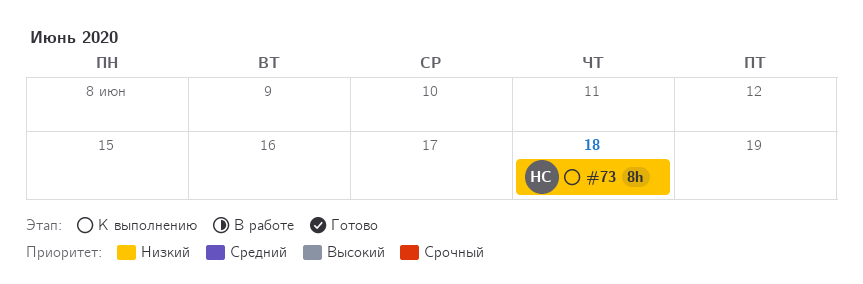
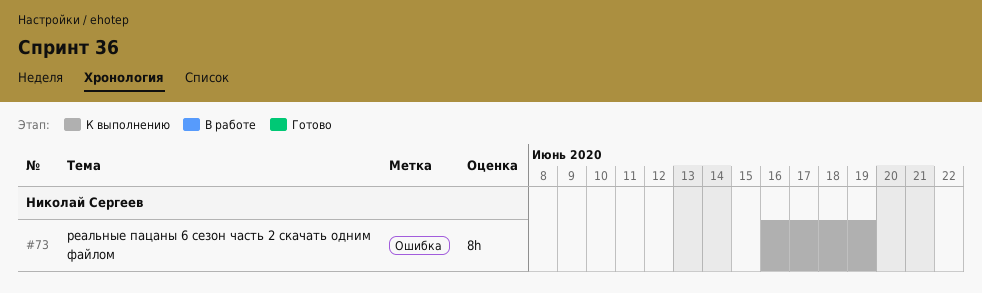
#73, start: Jun 18 -> Jun 16
#73, due: Jun 18 -> Jun 19

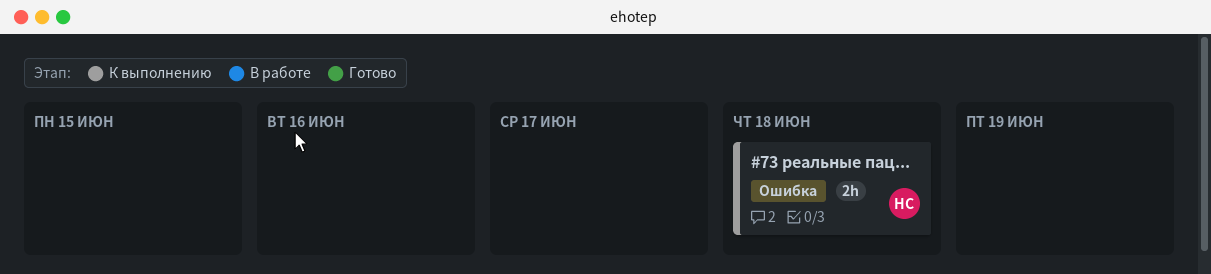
#73, estimate: 8h -> 2h
#73, due: Jun 19 -> Jun 18

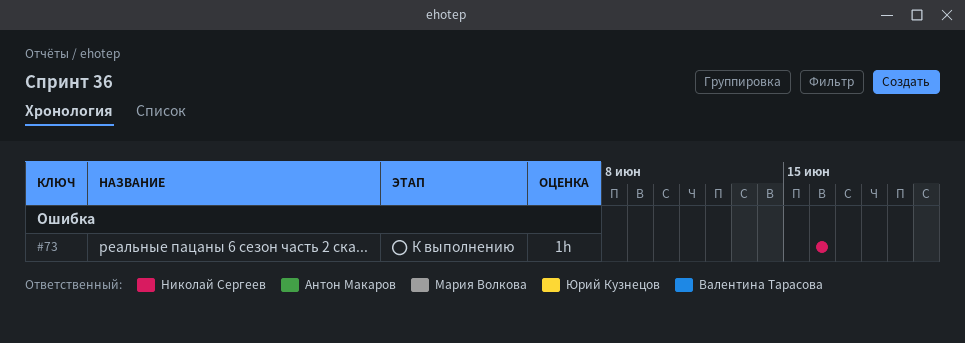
#73, estimate: 2h -> 1h
#73, due: Jun 18 -> Jun 16

